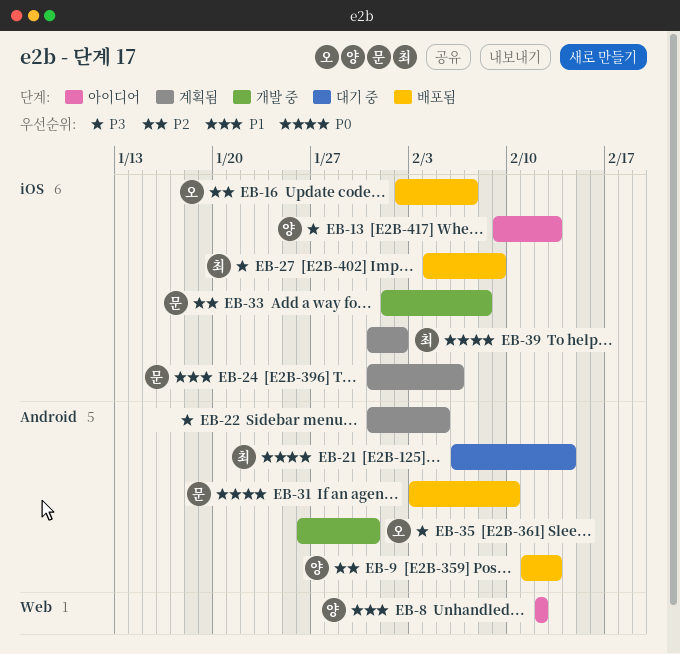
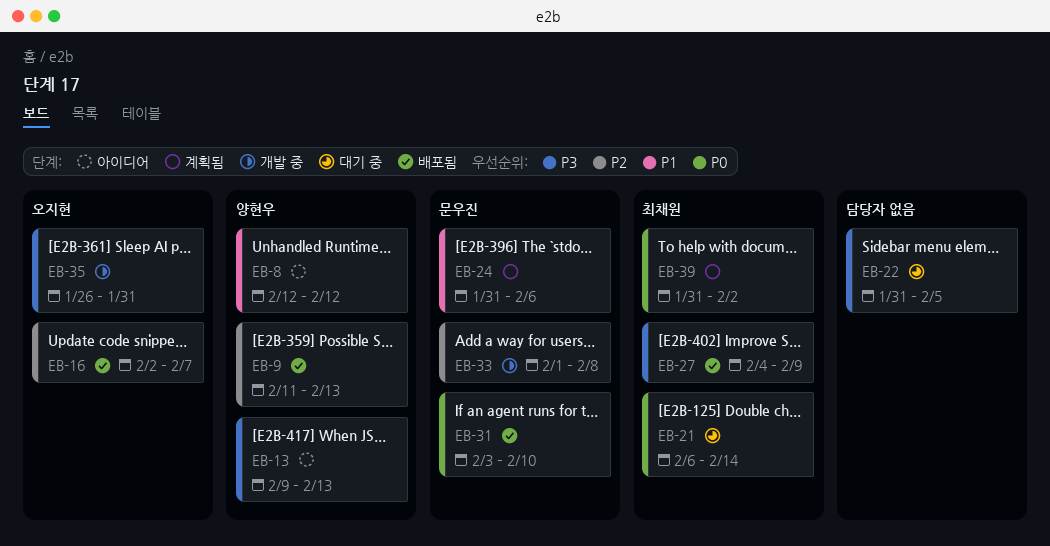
EB-22, status: 계획됨 -> 대기 중

